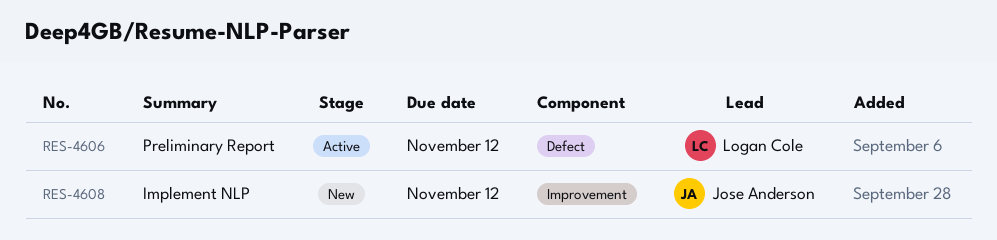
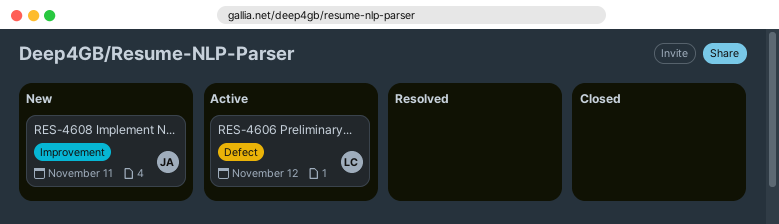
RES-4608, due: Nov 12 -> Nov 11

